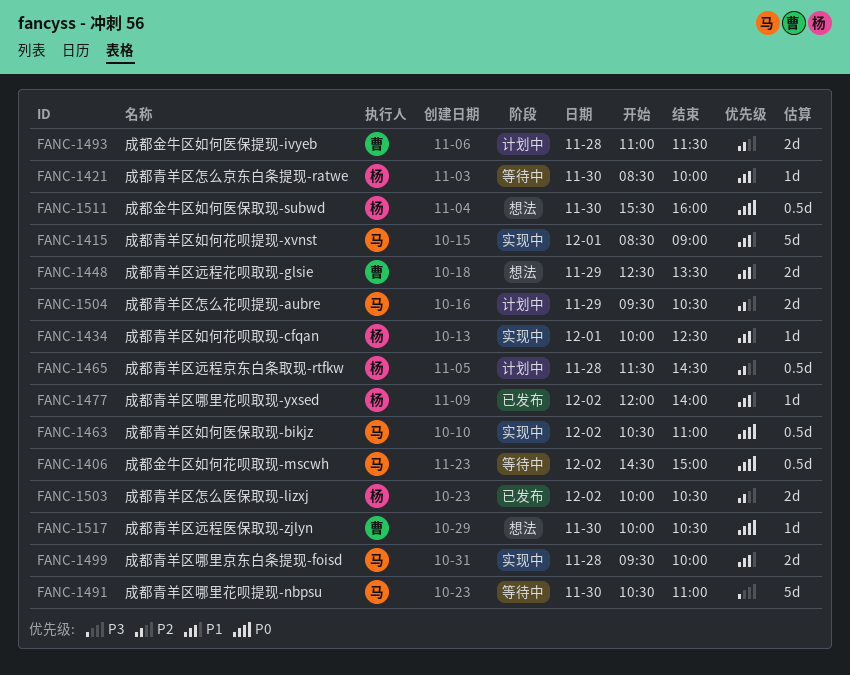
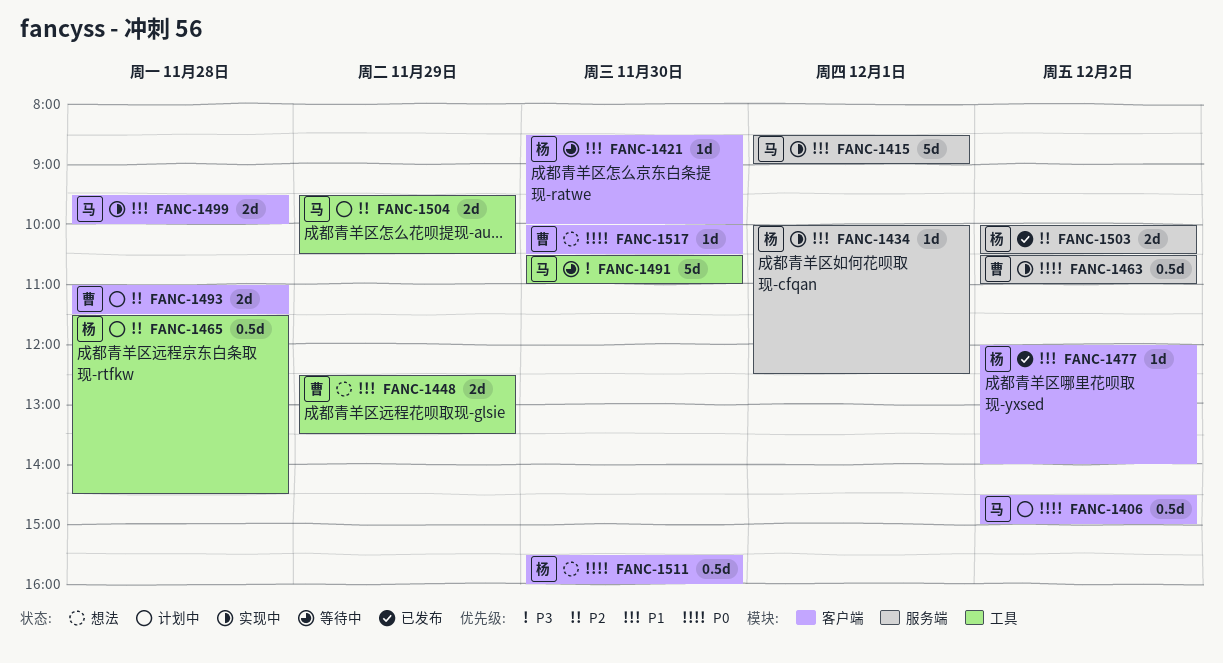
FANC-1406, status: 等待中 -> 计划中
FANC-1463, owner: 马 -> 曹

